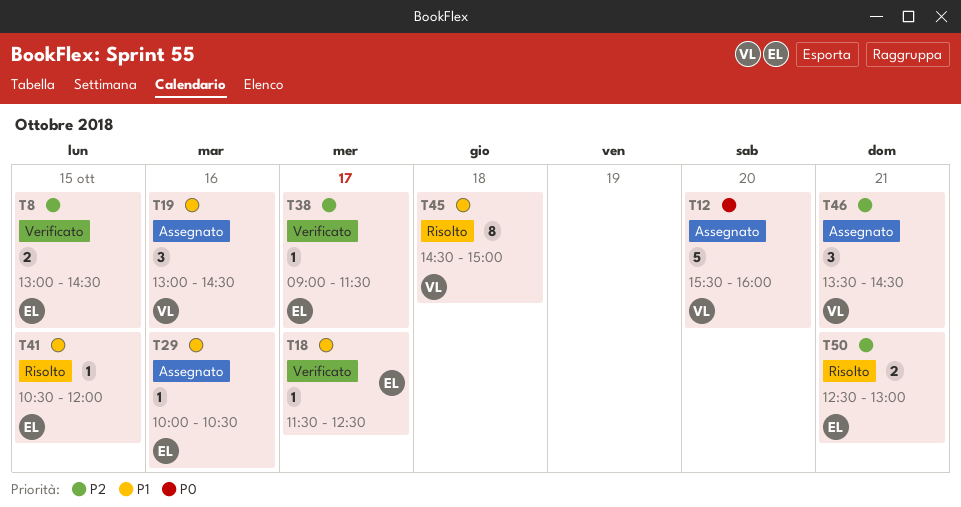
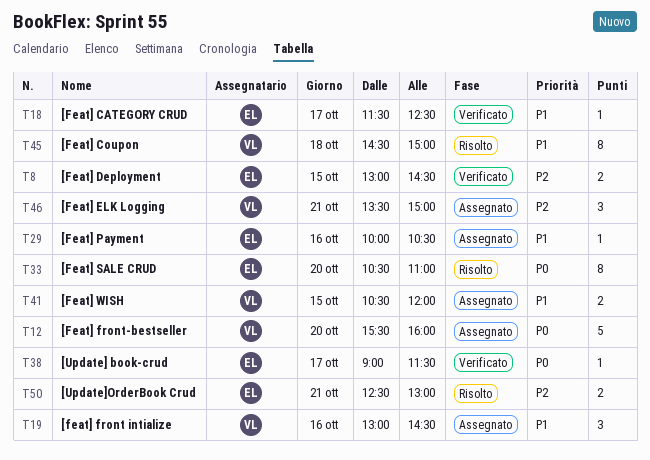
T33: none -> present
T38, priority: P2 -> P0
T41, status: Risolto -> Assegnato
T41, owner: EL -> VL
T41, estimate: 1 -> 2
T46, ends: 14:30 -> 15:00

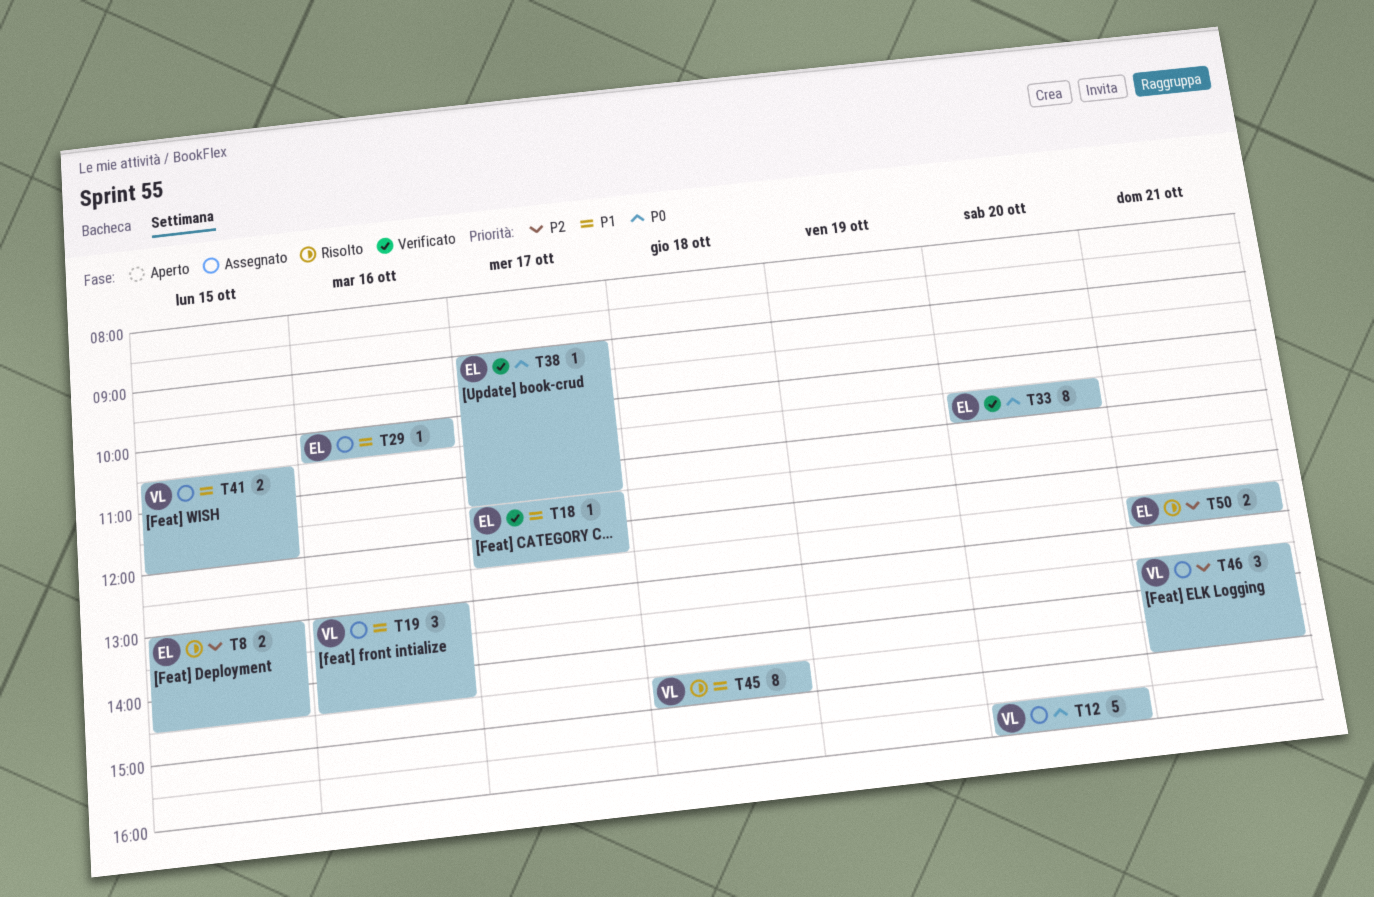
T8, status: Verificato -> Risolto
T33, status: Risolto -> Verificato

